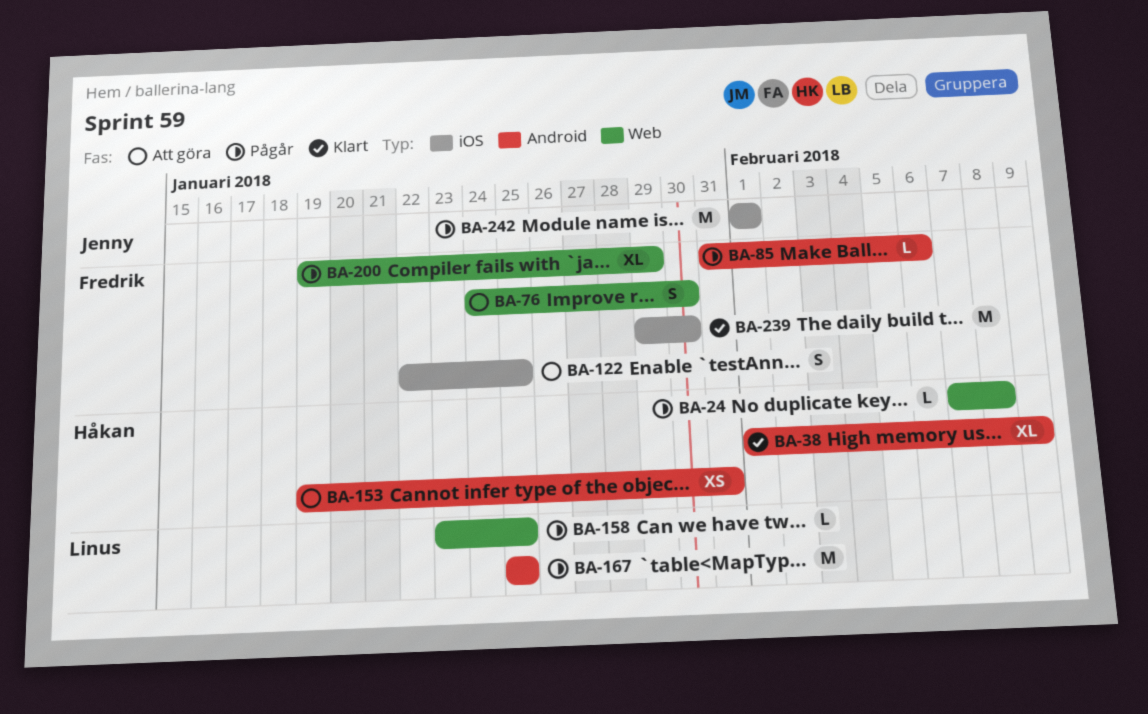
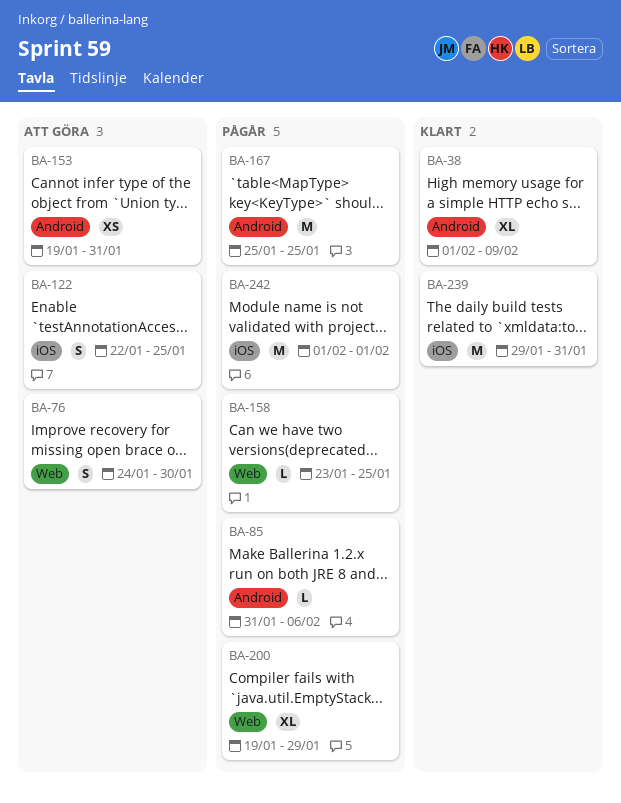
BA-24: present -> none
BA-239, due: Jan 30 -> Jan 31

